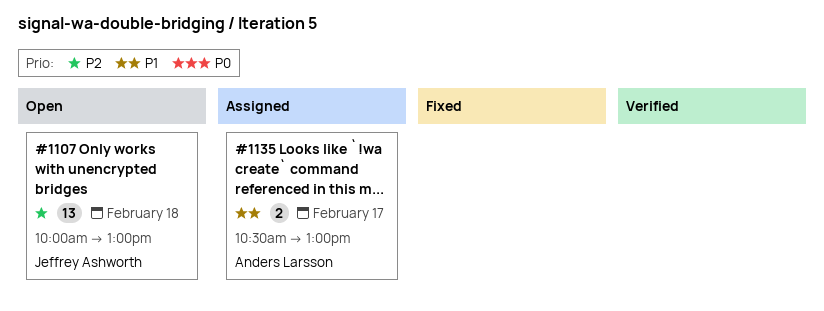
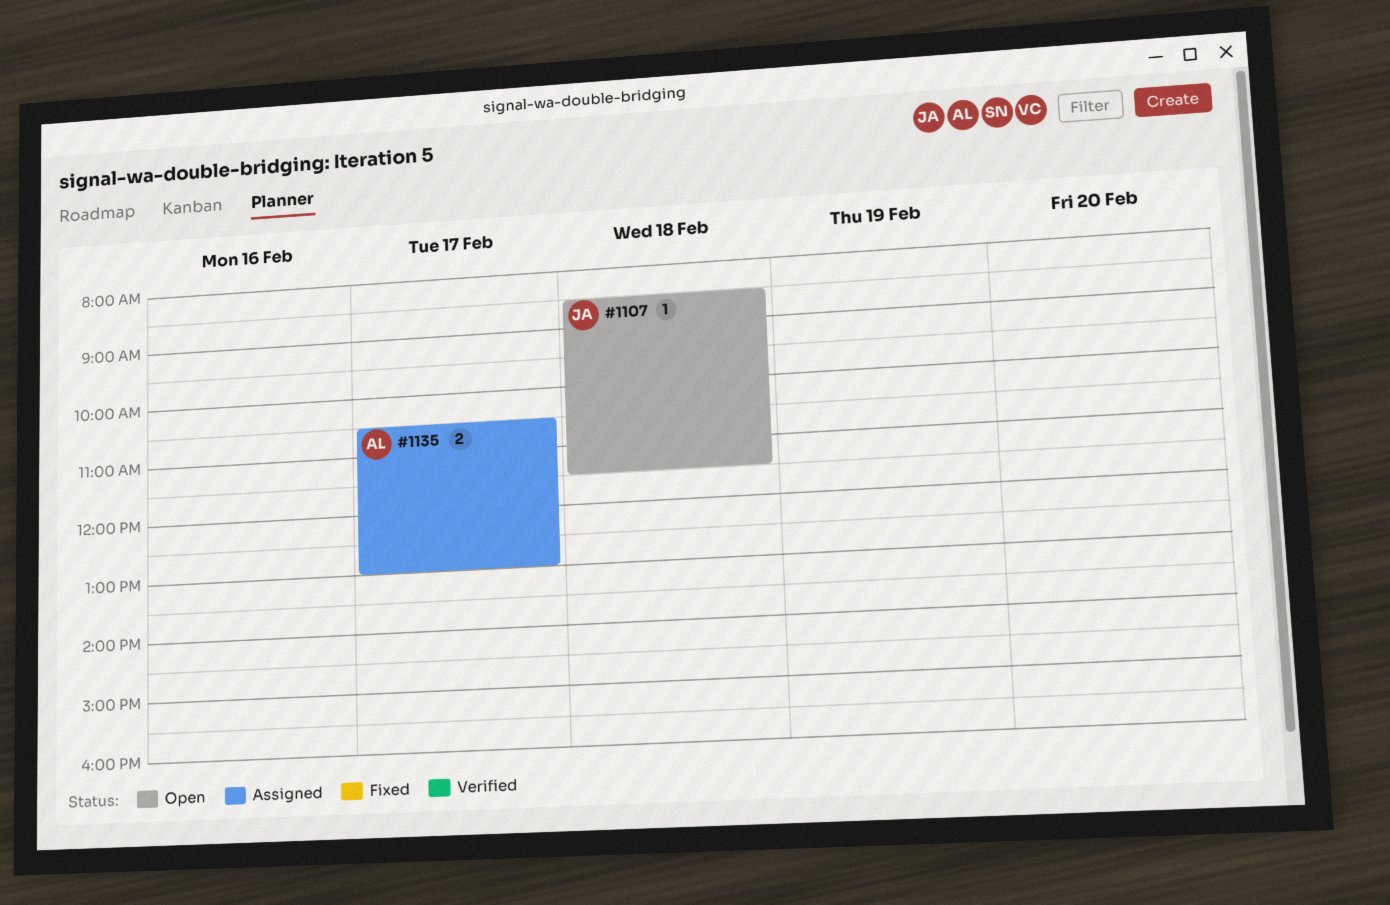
#1107, estimate: 13 -> 1
#1107, begins: 10:00 -> 08:30
#1107, ends: 13:00 -> 11:30

